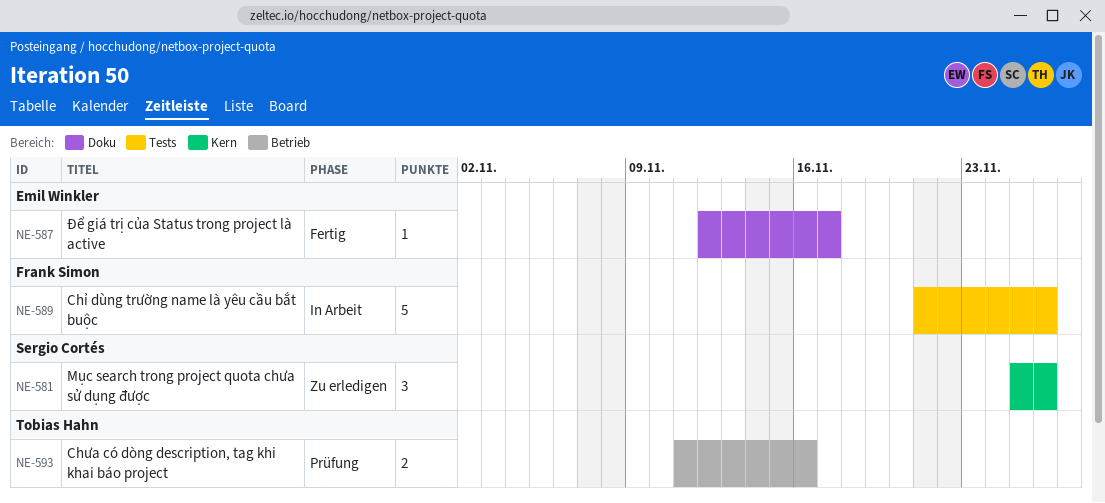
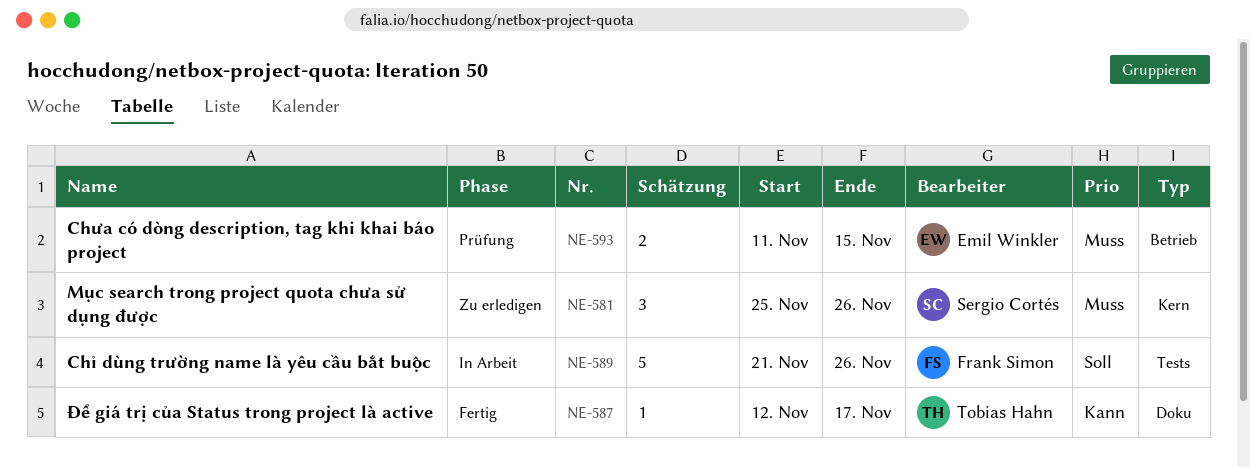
NE-587, owner: Emil Winkler -> Tobias Hahn
NE-593, owner: Tobias Hahn -> Emil Winkler
NE-593, due: Nov 16 -> Nov 15

